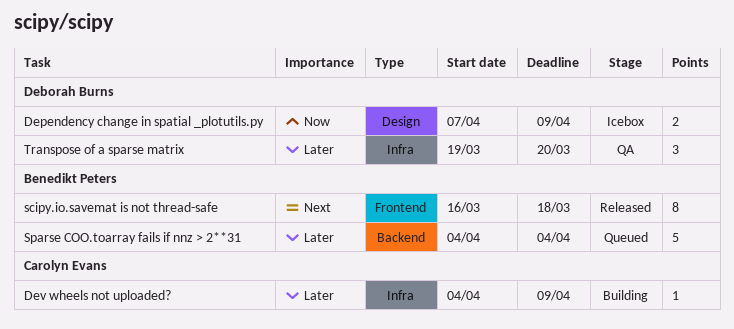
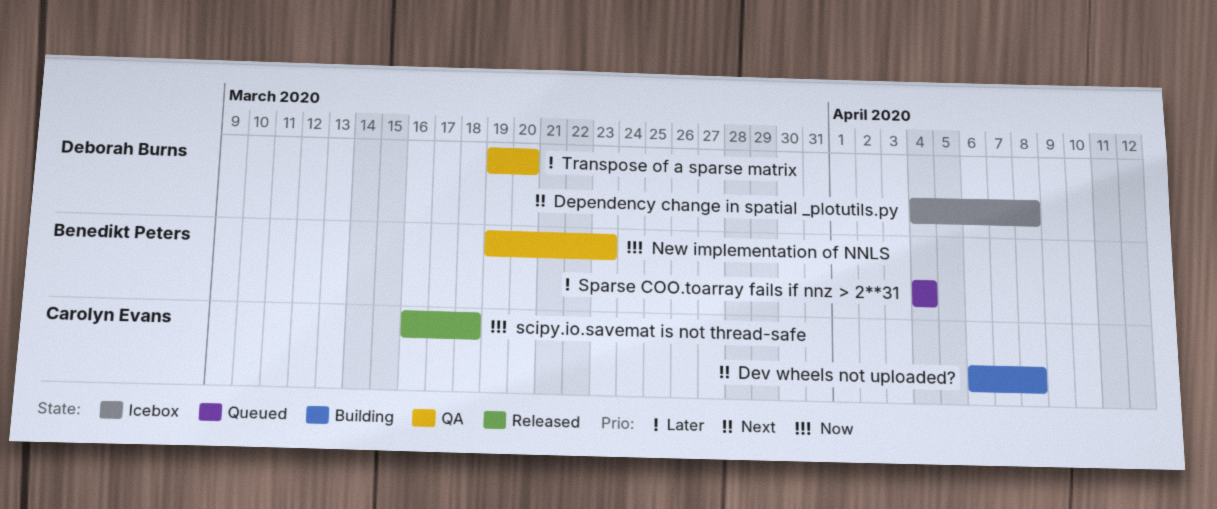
Dependency change in spatial _plotutils.py, priority: Now -> Next
Dependency change in spatial _plotutils.py, start: Apr 7 -> Apr 4
Dependency change in spatial _plotutils.py, due: Apr 9 -> Apr 8
Dev wheels not uploaded?, priority: Later -> Next
Dev wheels not uploaded?, start: Apr 4 -> Apr 6
Dev wheels not uploaded?, due: Apr 9 -> Apr 8
New implementation of NNLS: none -> present
scipy.io.savemat is not thread-safe, owner: Benedikt Peters -> Carolyn Evans
scipy.io.savemat is not thread-safe, priority: Next -> Now

